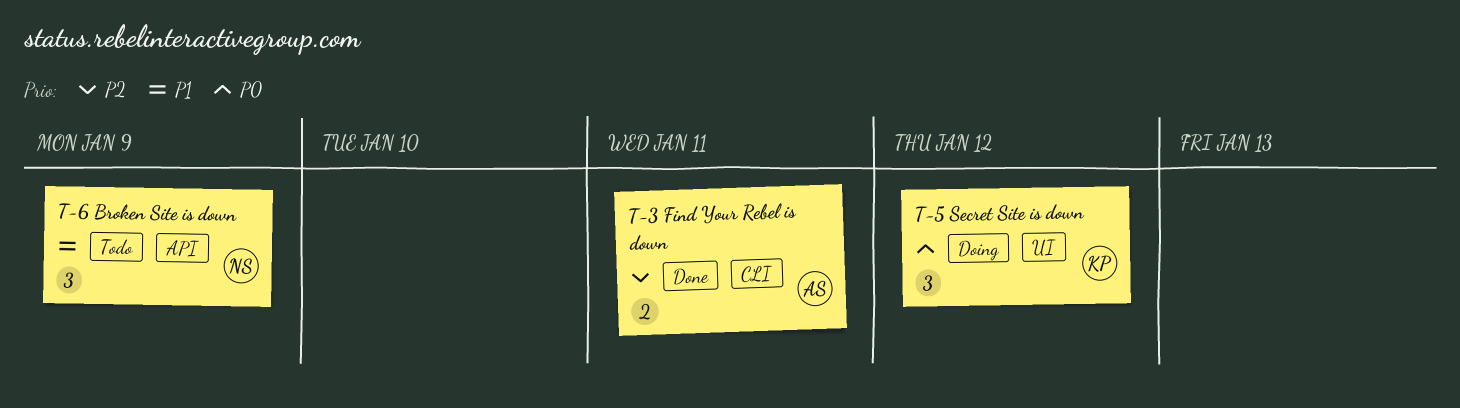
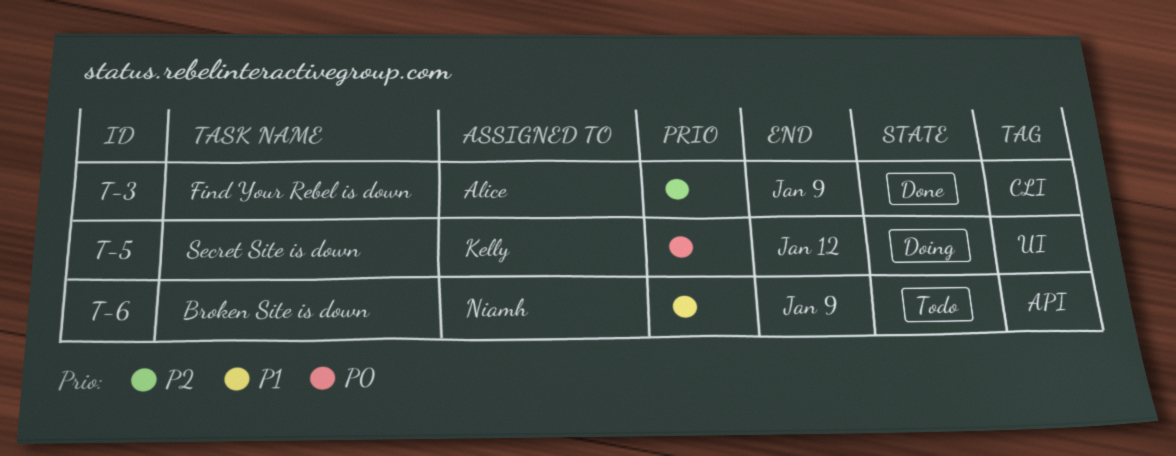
T-3, due: Jan 11 -> Jan 9

